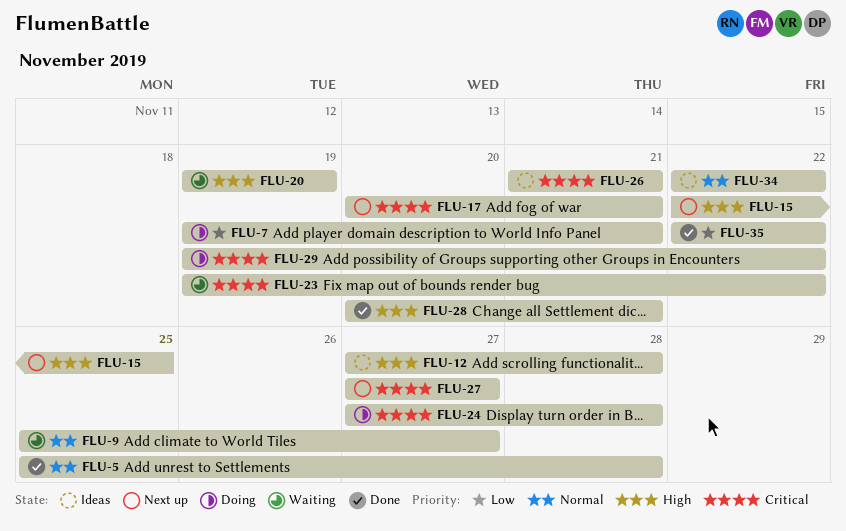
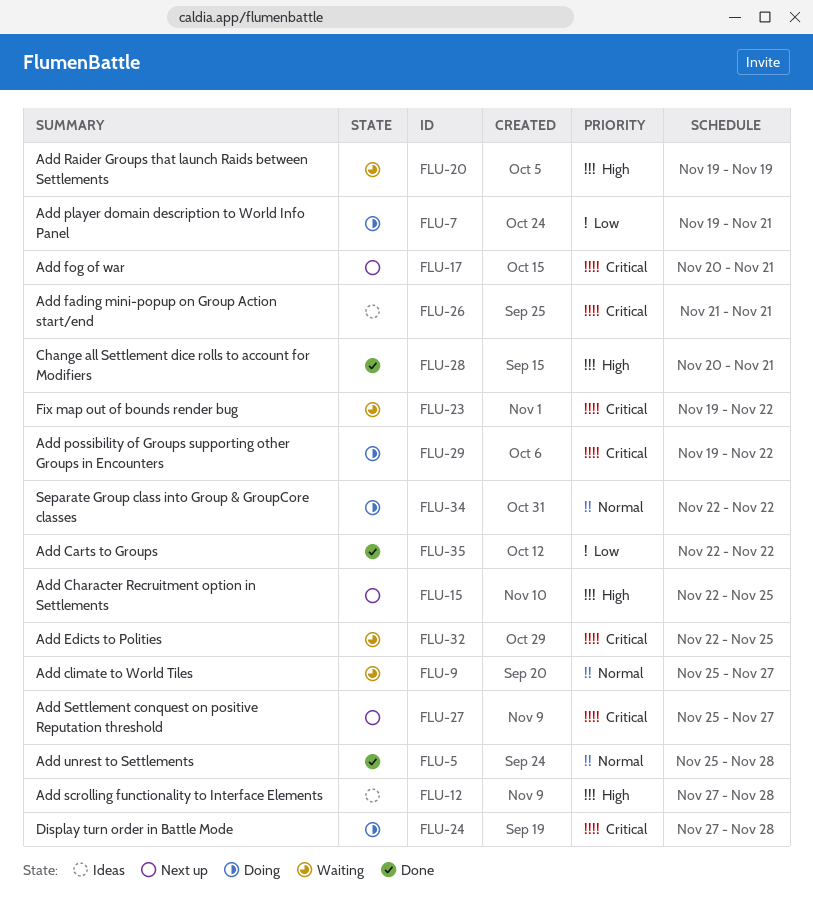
FLU-27, start: Nov 27 -> Nov 25
FLU-32: none -> present
FLU-34, status: Ideas -> Doing

